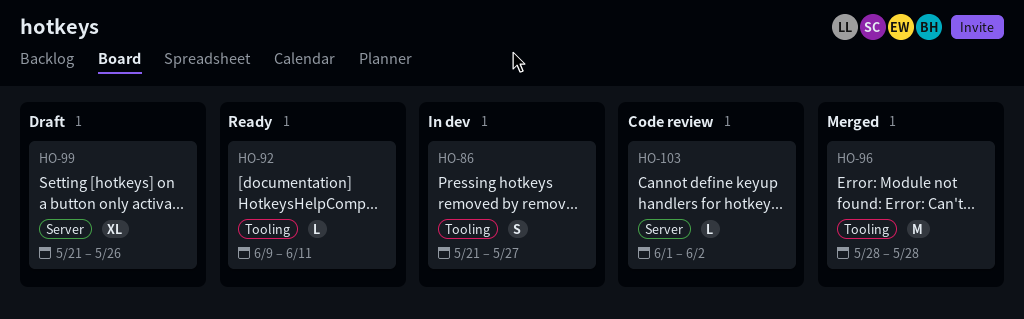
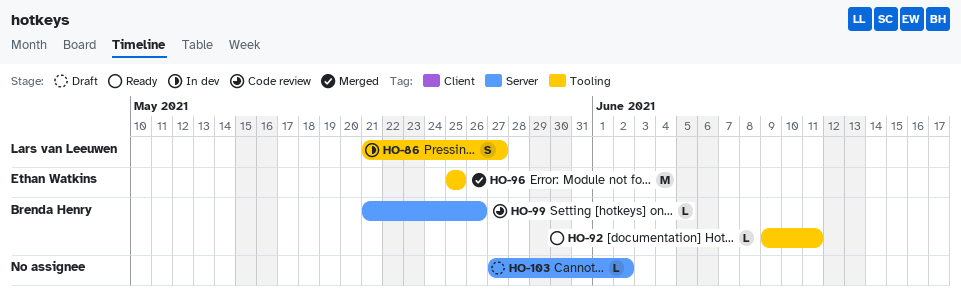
HO-96, start: May 28 -> May 25
HO-96, due: May 28 -> May 25
HO-99, status: Draft -> Code review
HO-99, estimate: XL -> L
HO-103, status: Code review -> Draft
HO-103, start: Jun 1 -> May 27

